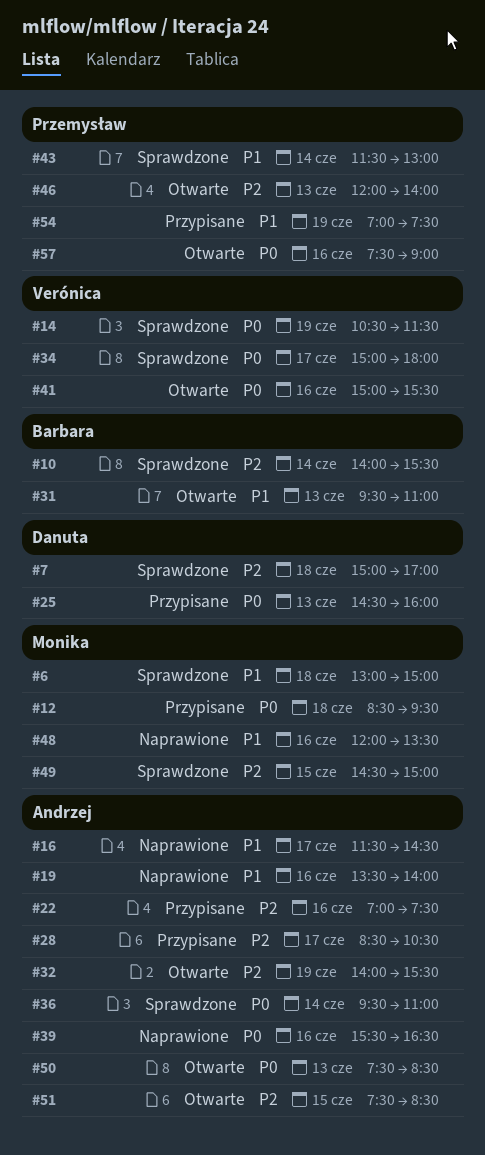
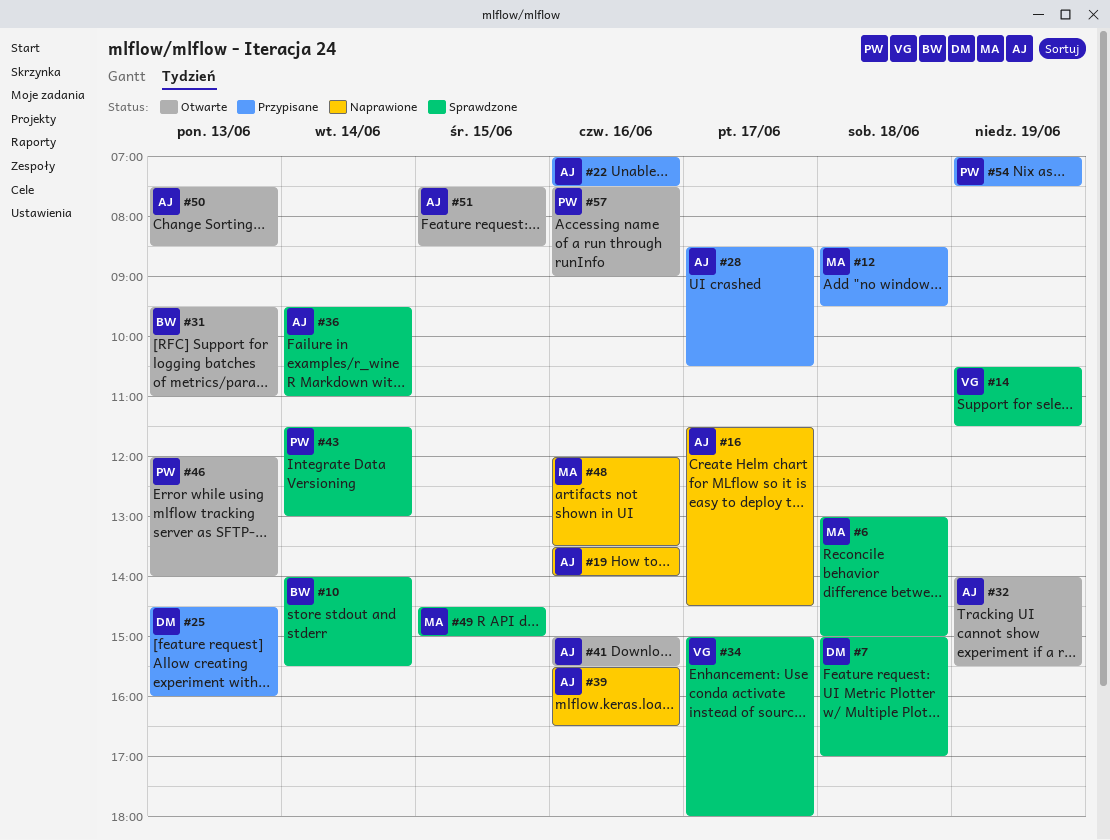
#41, owner: Verónica -> Andrzej

